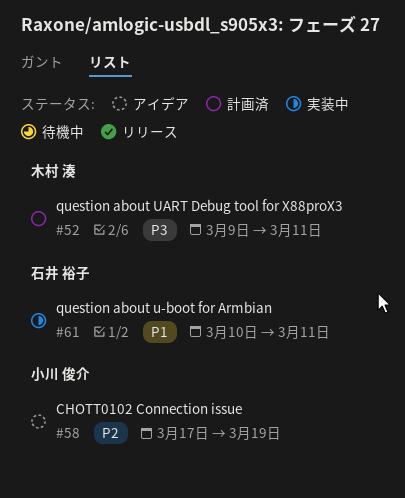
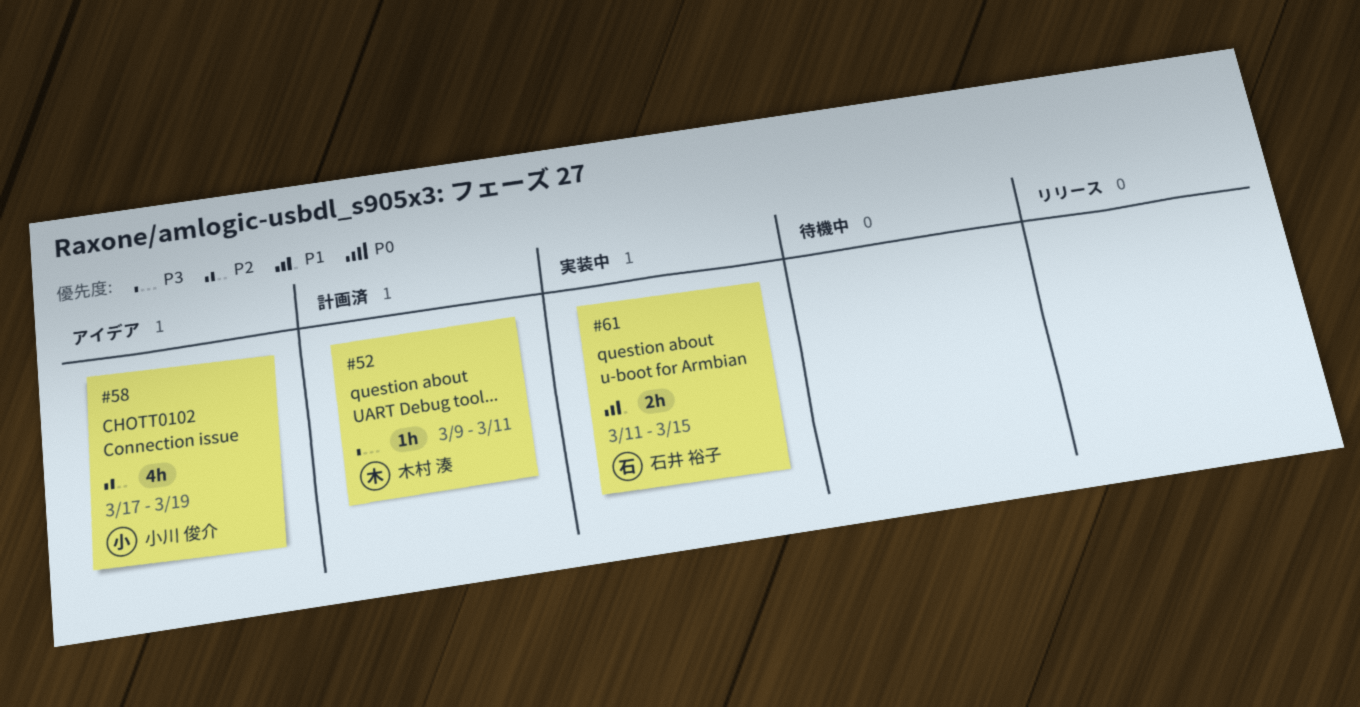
#61, start: Mar 10 -> Mar 11
#61, due: Mar 11 -> Mar 15

